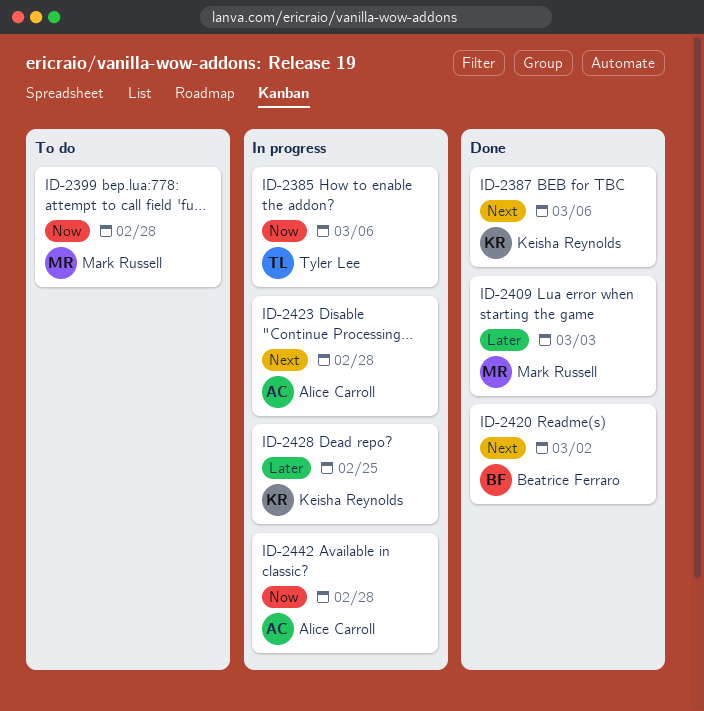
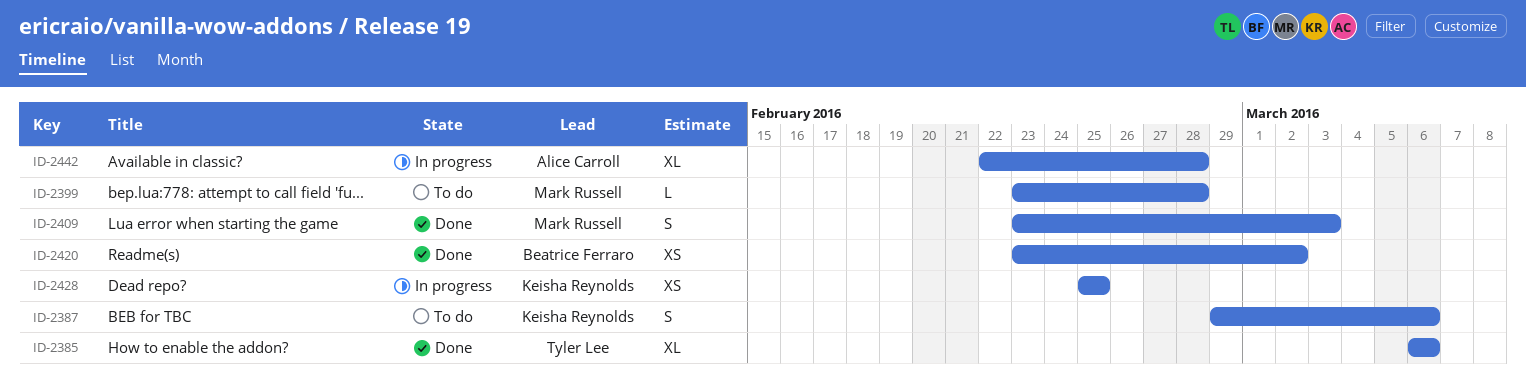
ID-2385, status: In progress -> Done
ID-2387, status: Done -> To do
ID-2423: present -> none

